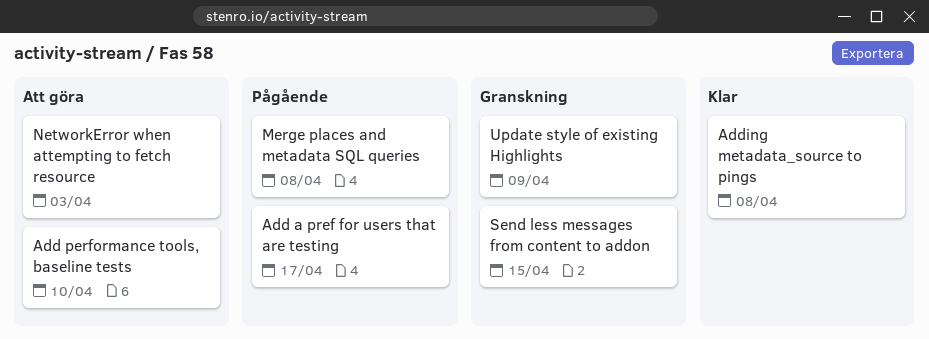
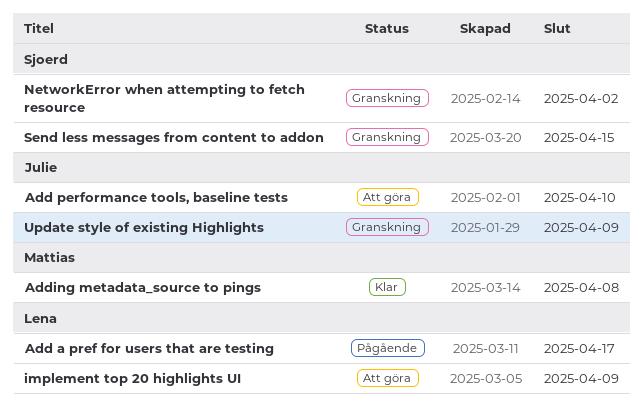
implement top 20 highlights UI: none -> present
Merge places and metadata SQL queries: present -> none
NetworkError when attempting to fetch resource, status: Att göra -> Granskning
NetworkError when attempting to fetch resource, due: Apr 3 -> Apr 2

